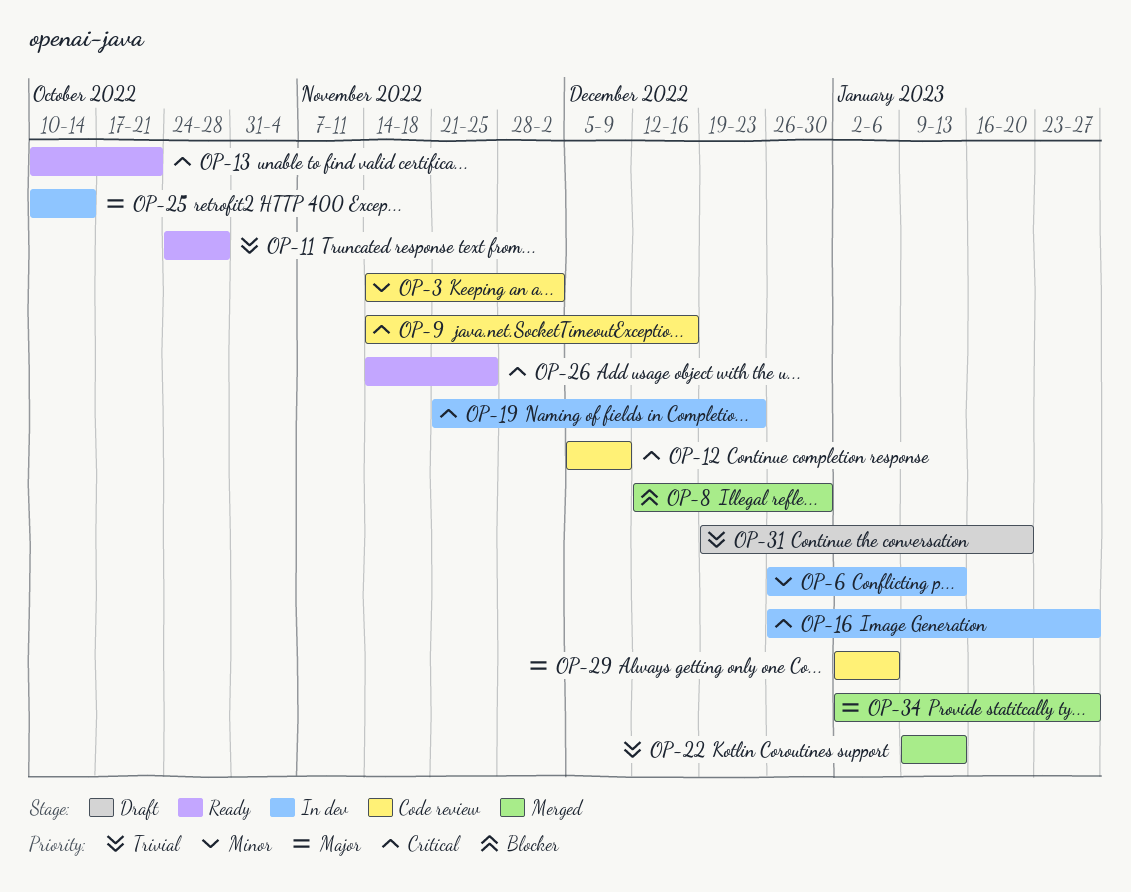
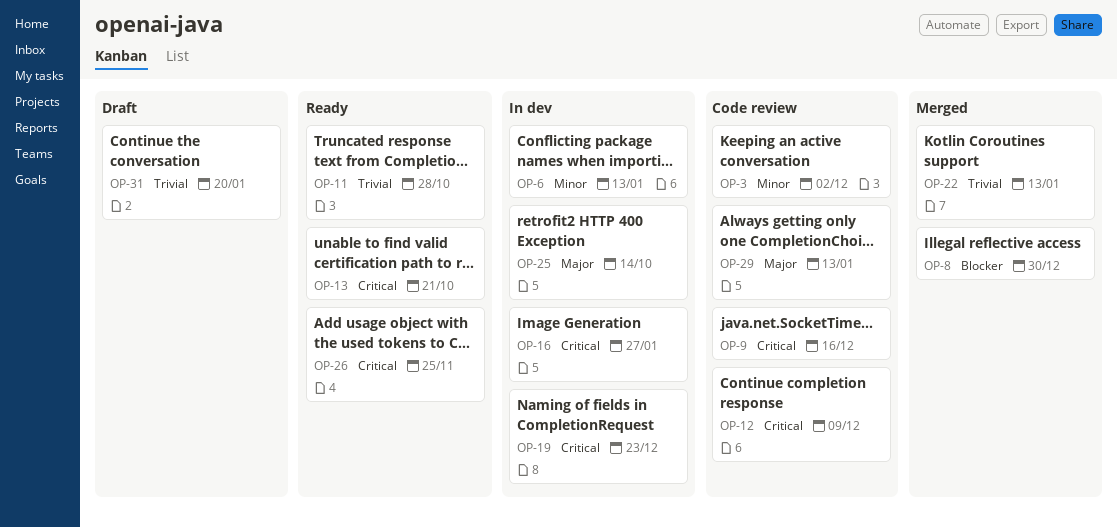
OP-29, due: Jan 6 -> Jan 13
OP-34: present -> none

